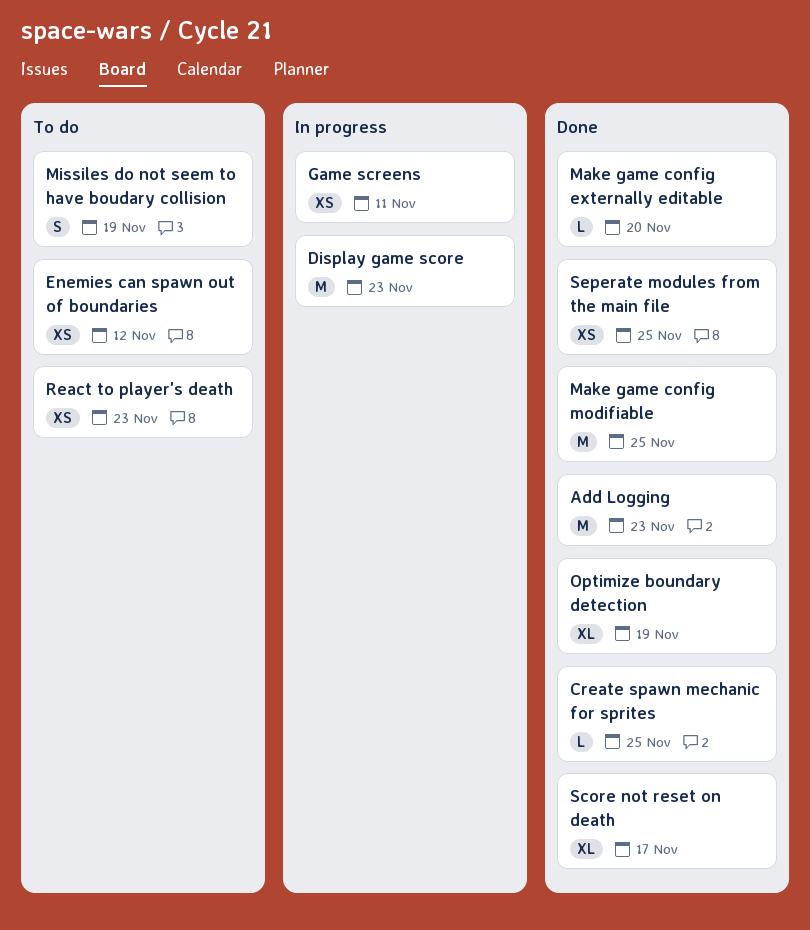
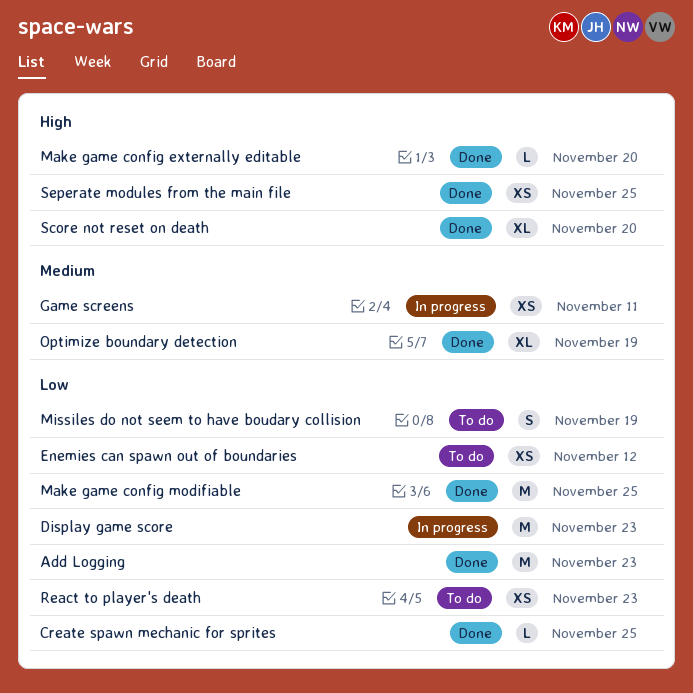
Score not reset on death, due: Nov 17 -> Nov 20

